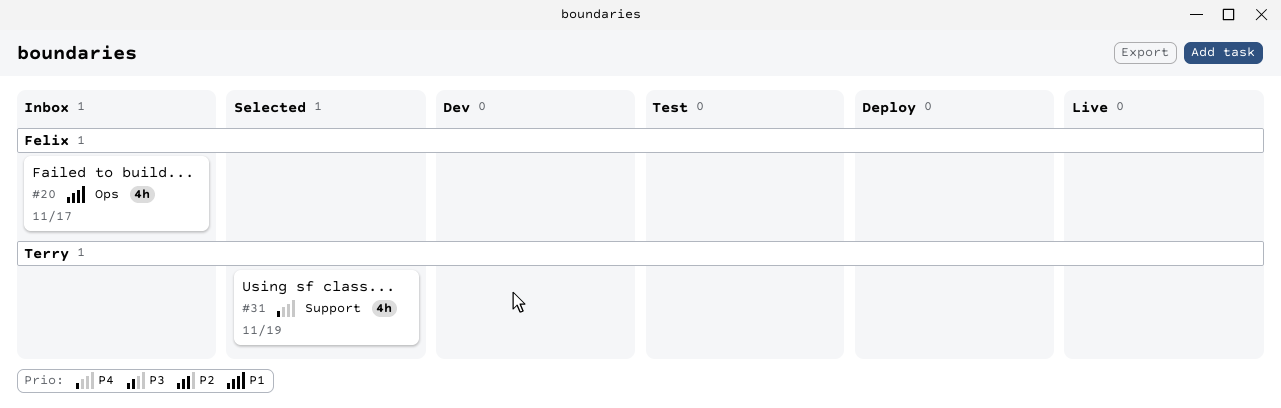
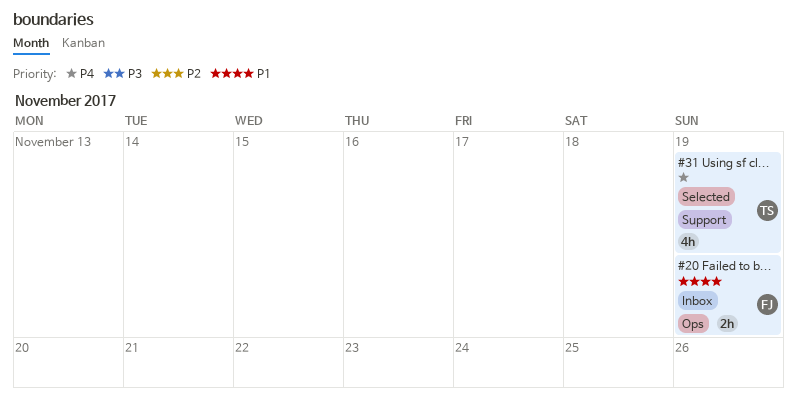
#20, estimate: 4h -> 2h
#20, due: Nov 17 -> Nov 19

